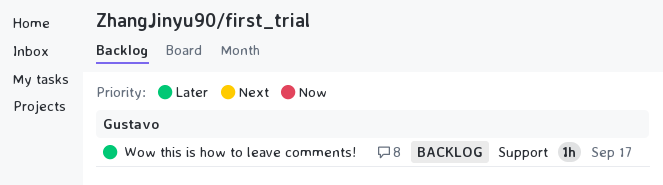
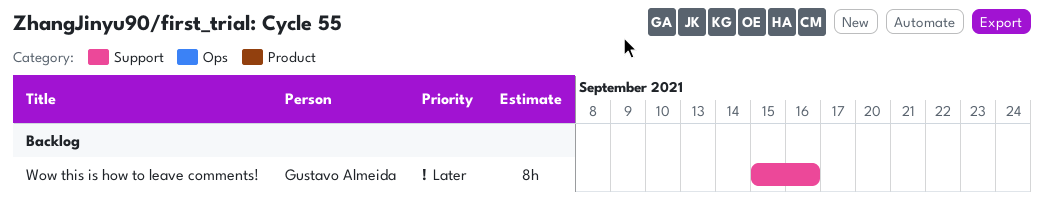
Wow this is how to leave comments!, estimate: 1h -> 8h
Wow this is how to leave comments!, due: Sep 17 -> Sep 16

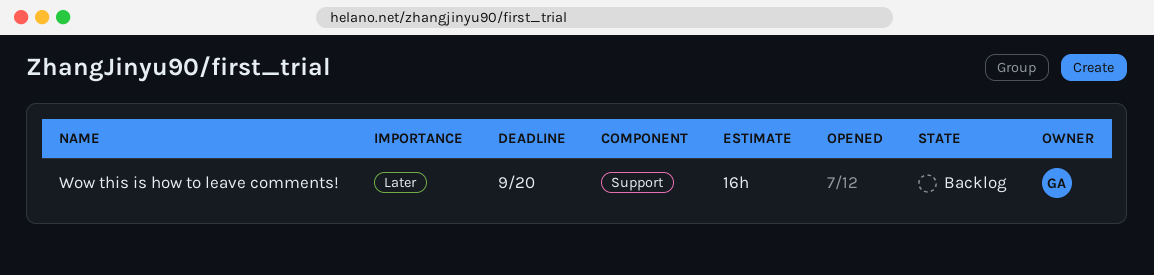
Wow this is how to leave comments!, estimate: 8h -> 16h
Wow this is how to leave comments!, due: Sep 16 -> Sep 20

